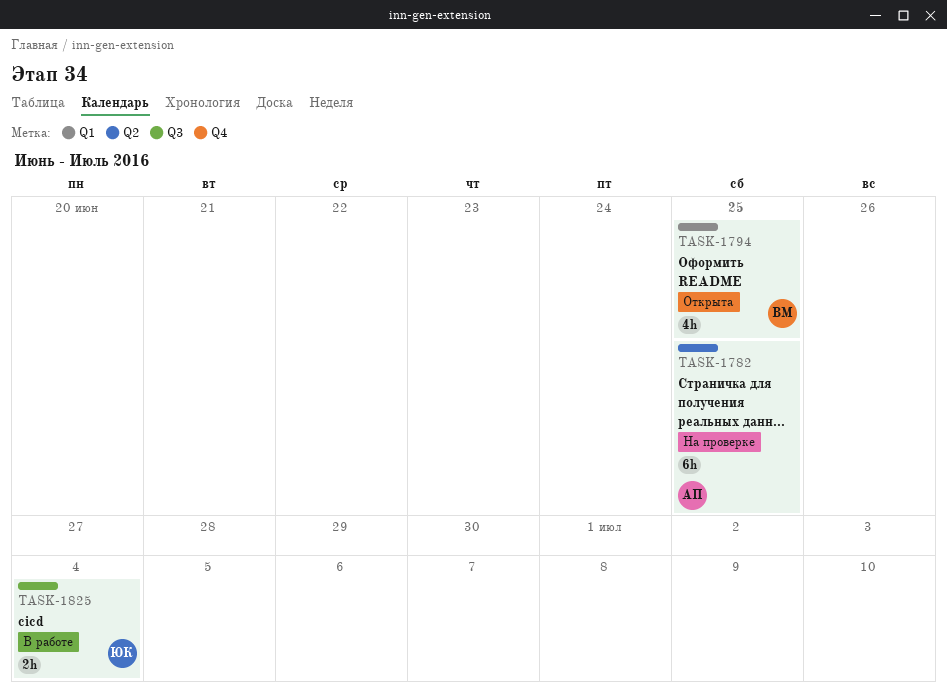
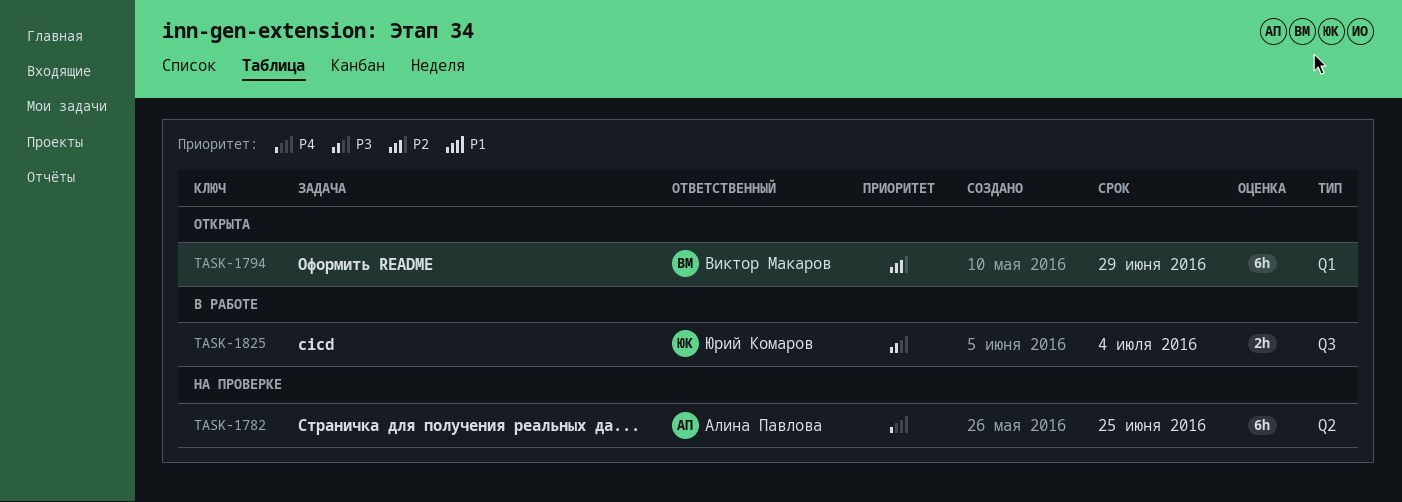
TASK-1794, estimate: 4h -> 6h
TASK-1794, due: Jun 25 -> Jun 29

